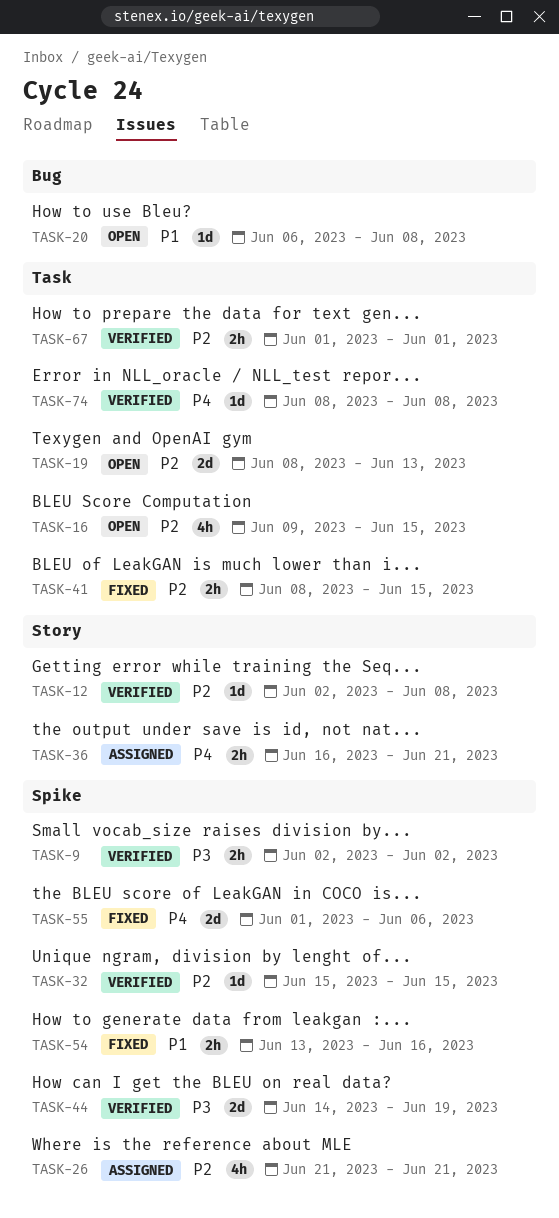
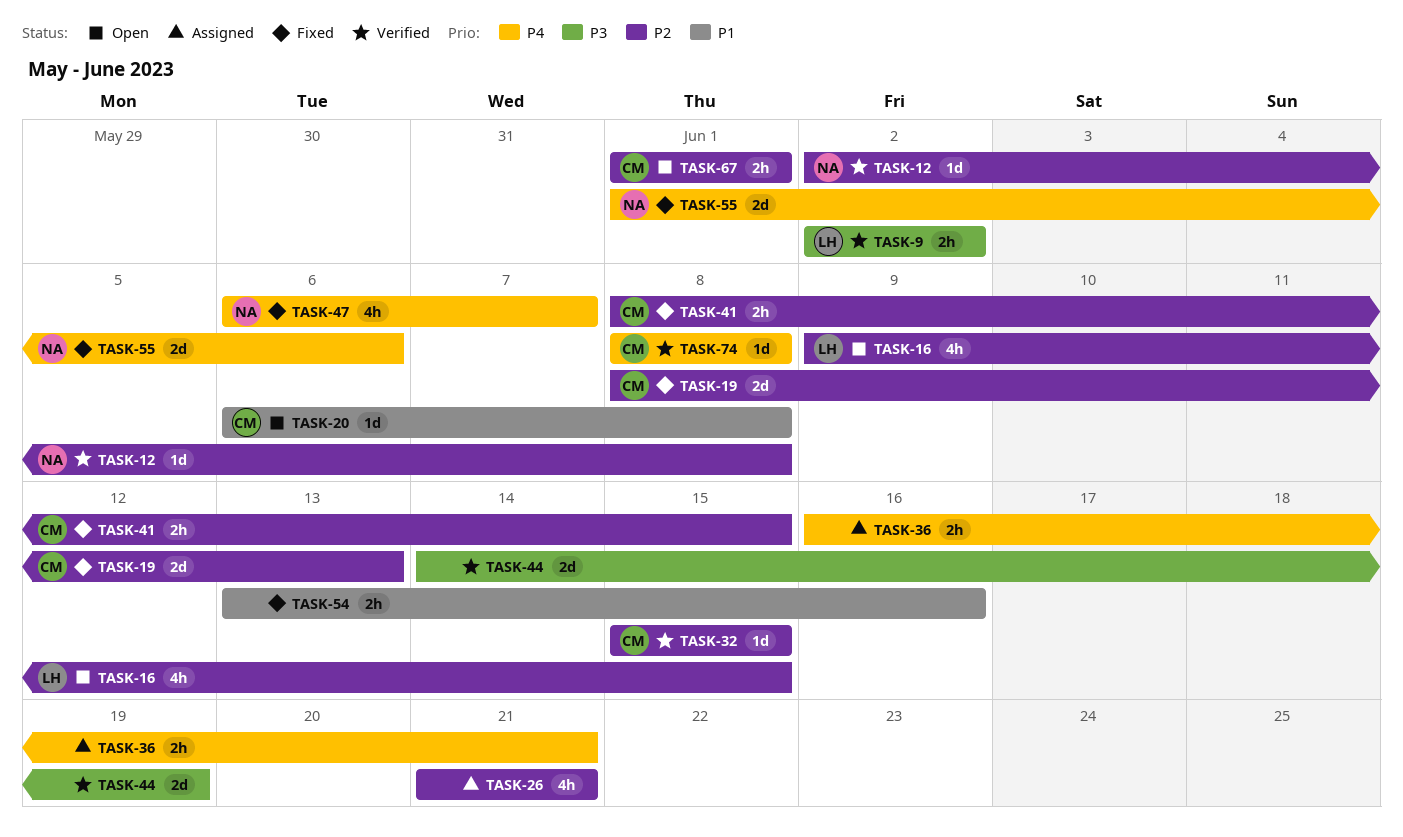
TASK-19, status: Open -> Fixed
TASK-47: none -> present
TASK-67, status: Verified -> Open

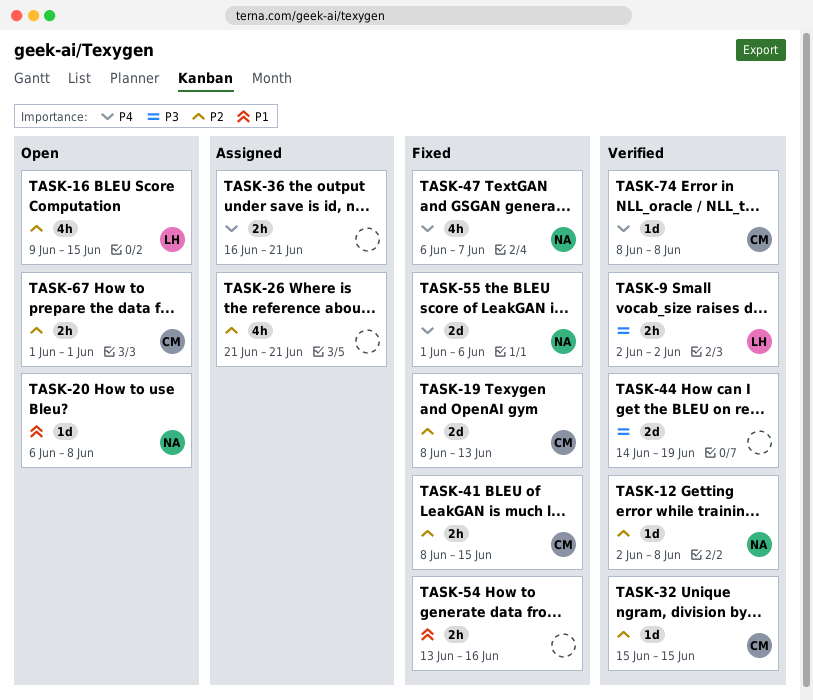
TASK-20, owner: CM -> NA

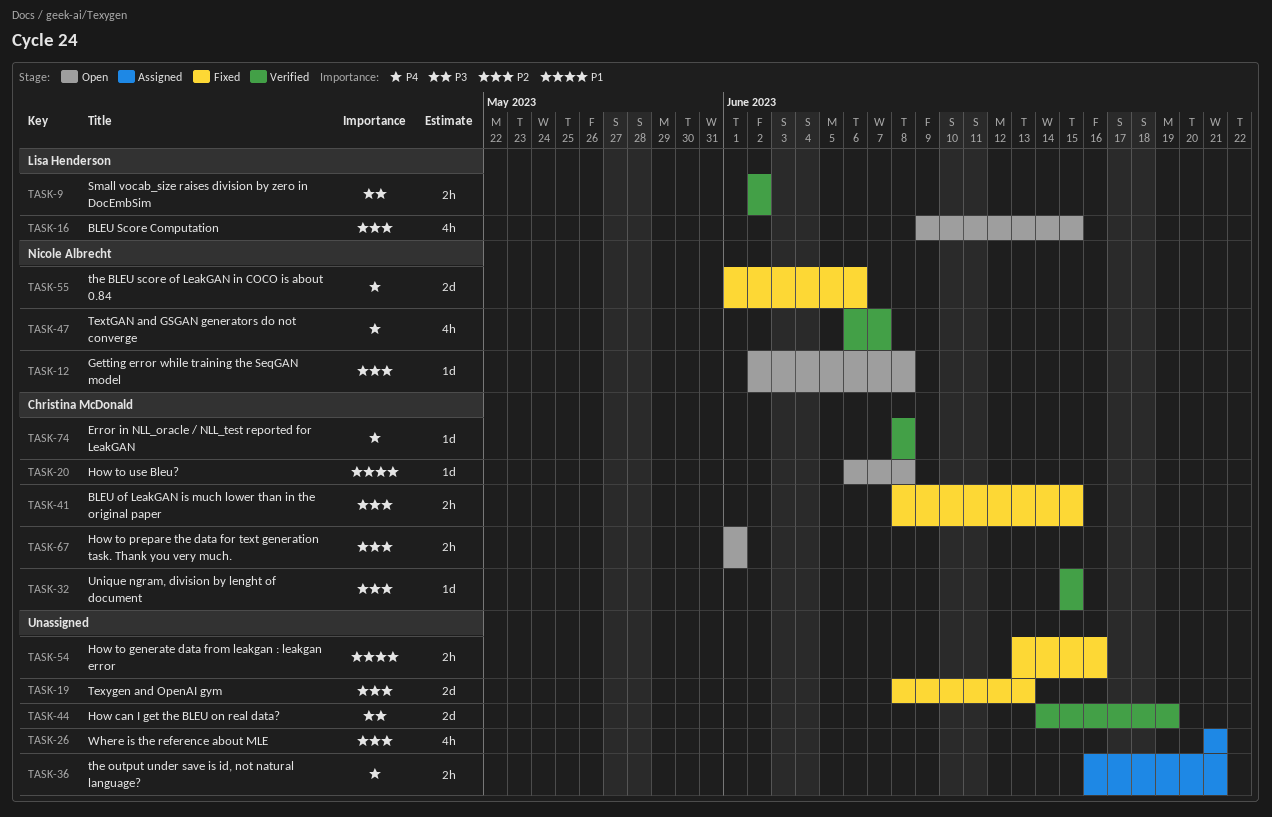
TASK-12, status: Verified -> Open
TASK-19, owner: Christina McDonald -> none
TASK-20, owner: Nicole Albrecht -> Christina McDonald
TASK-47, status: Fixed -> Verified

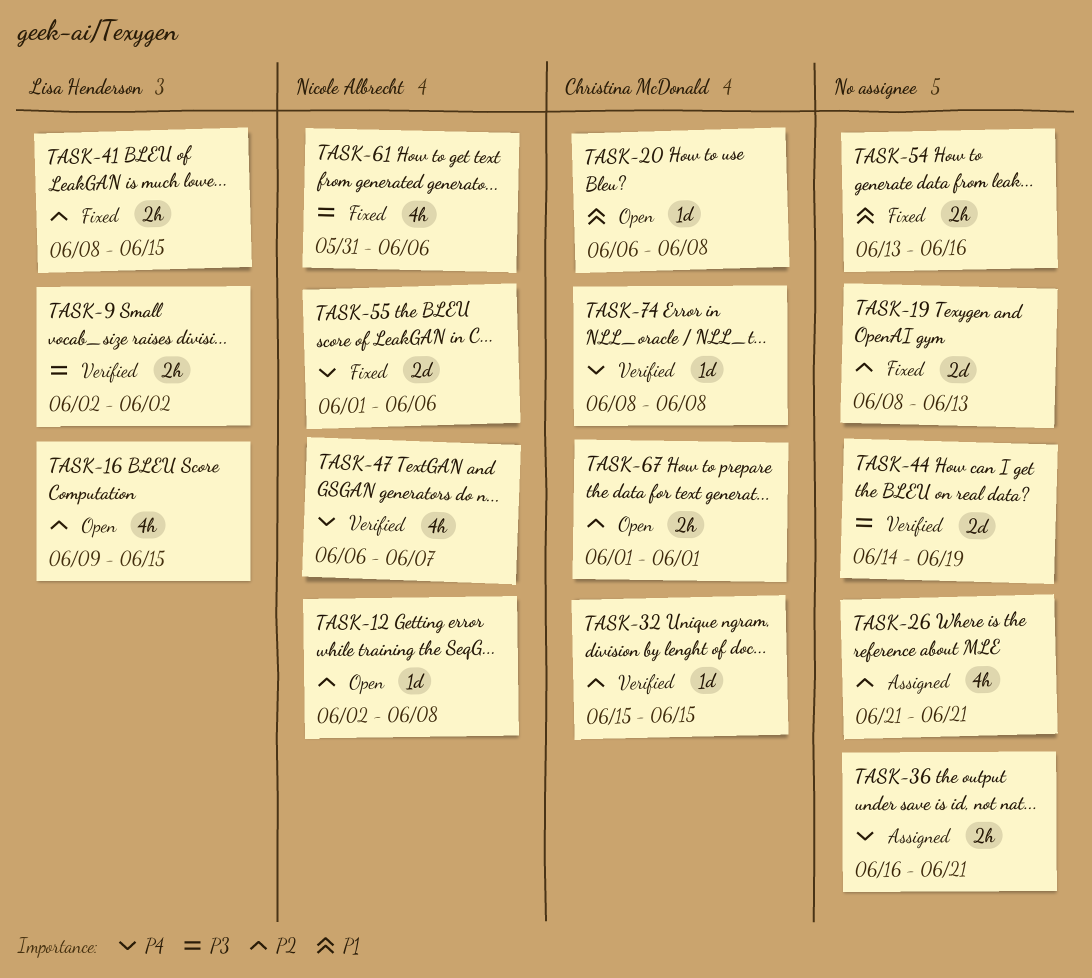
TASK-41, owner: Christina McDonald -> Lisa Henderson
TASK-61: none -> present

